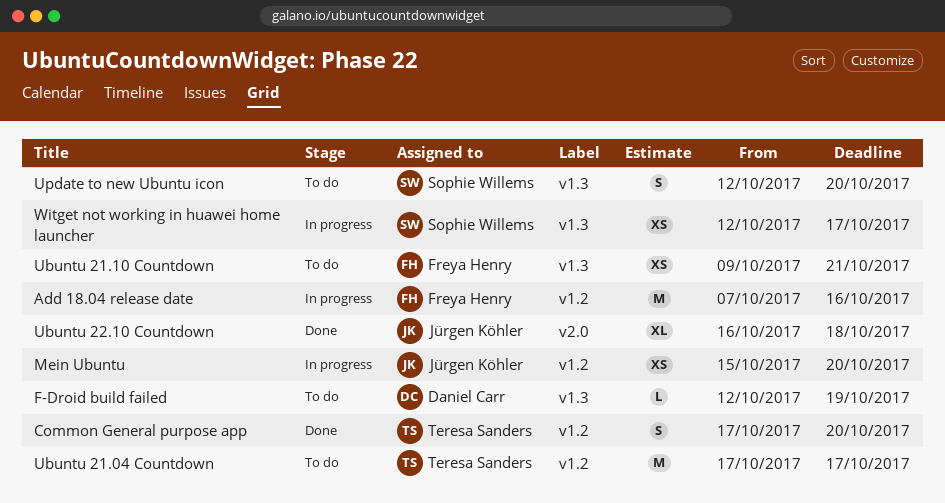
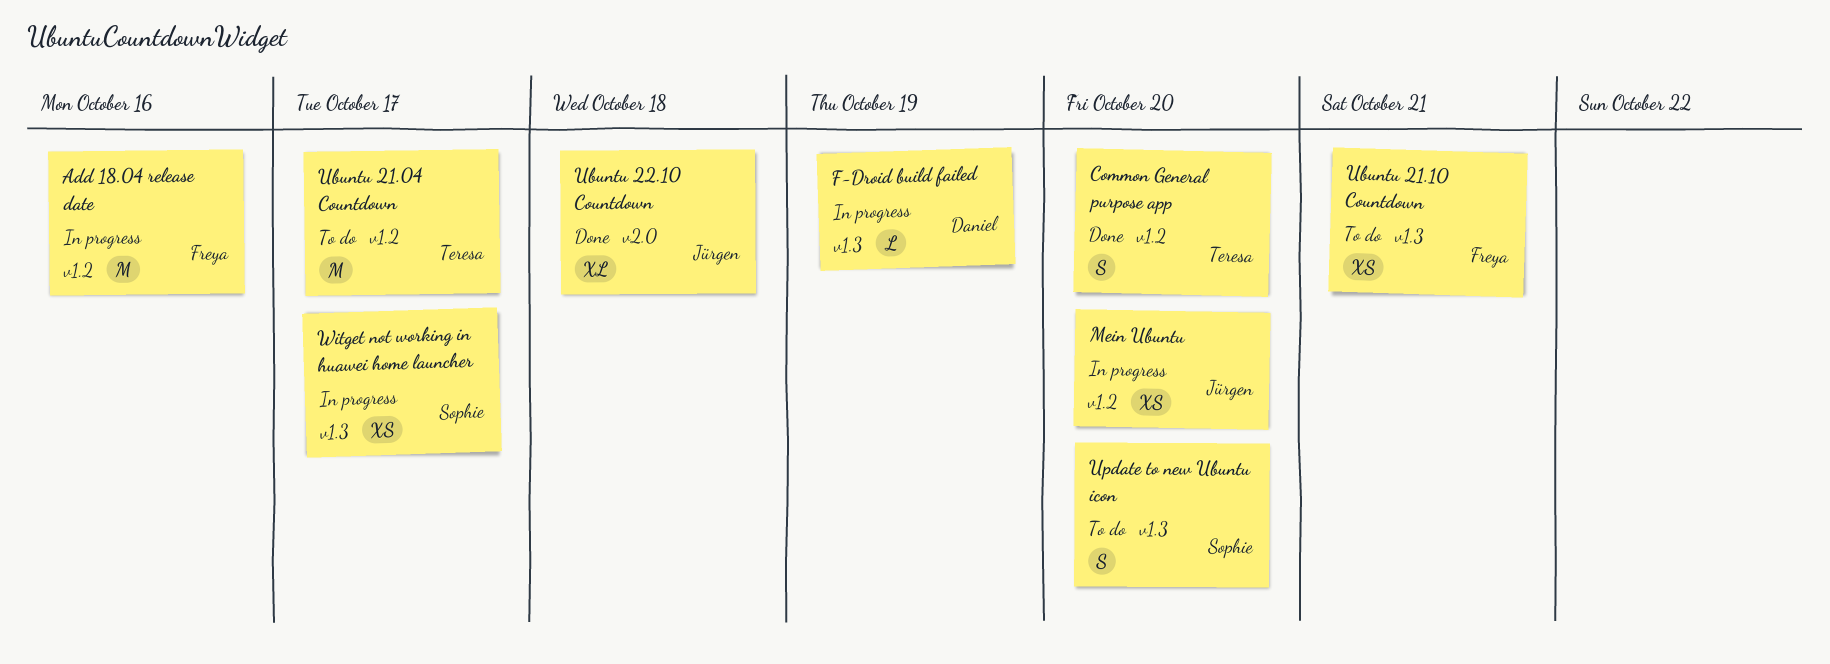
F-Droid build failed, status: To do -> In progress

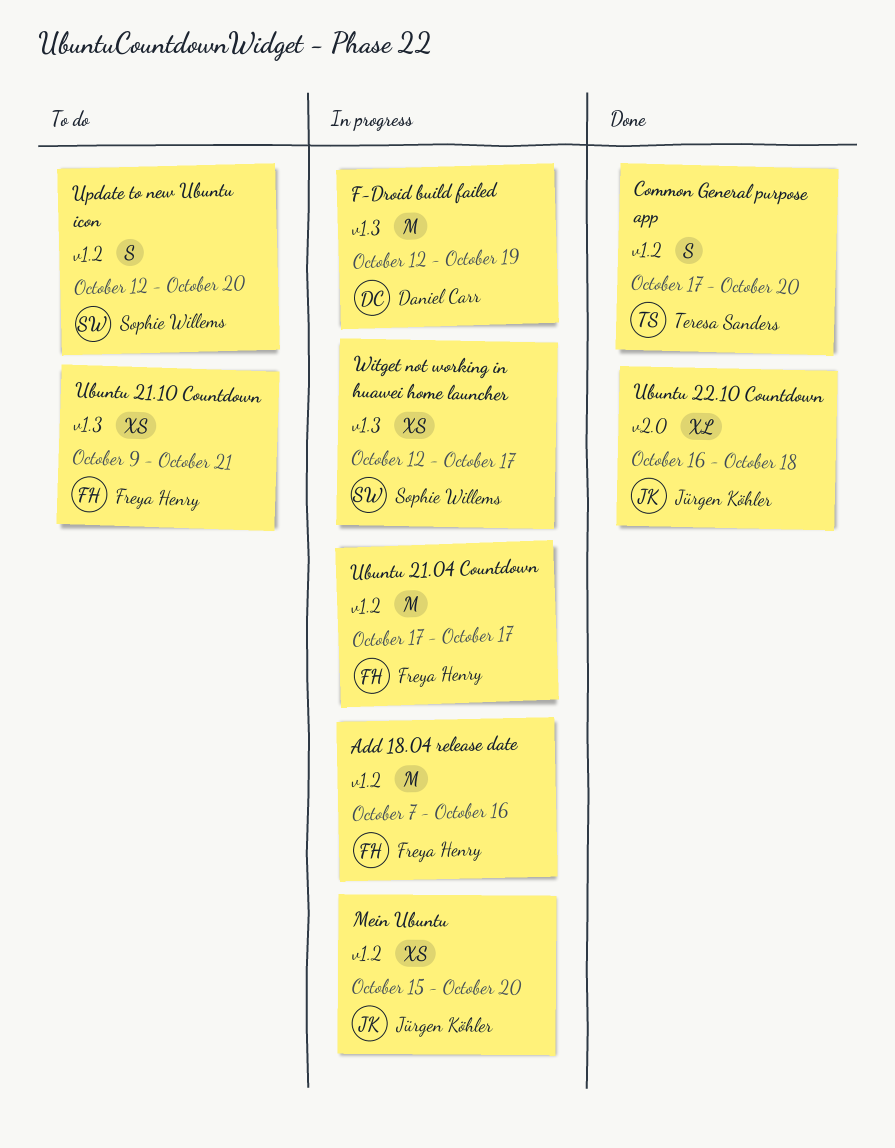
F-Droid build failed, estimate: L -> M
Ubuntu 21.04 Countdown, status: To do -> In progress
Ubuntu 21.04 Countdown, owner: Teresa Sanders -> Freya Henry
Update to new Ubuntu icon, label: v1.3 -> v1.2

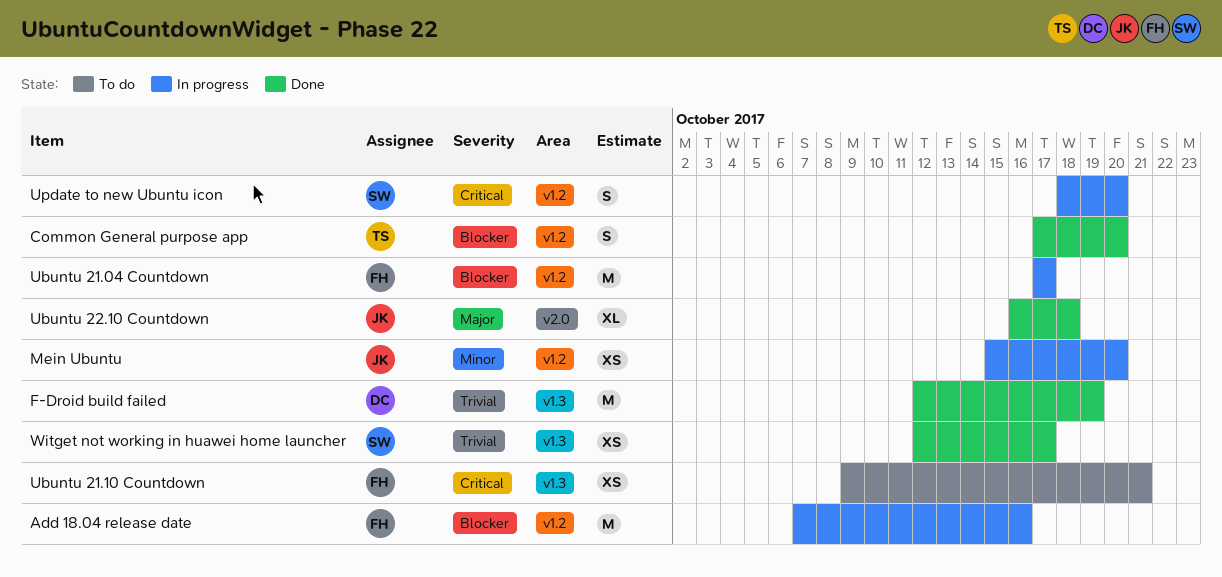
F-Droid build failed, status: In progress -> Done
Update to new Ubuntu icon, status: To do -> In progress
Update to new Ubuntu icon, start: Oct 12 -> Oct 18
Witget not working in huawei home launcher, status: In progress -> Done

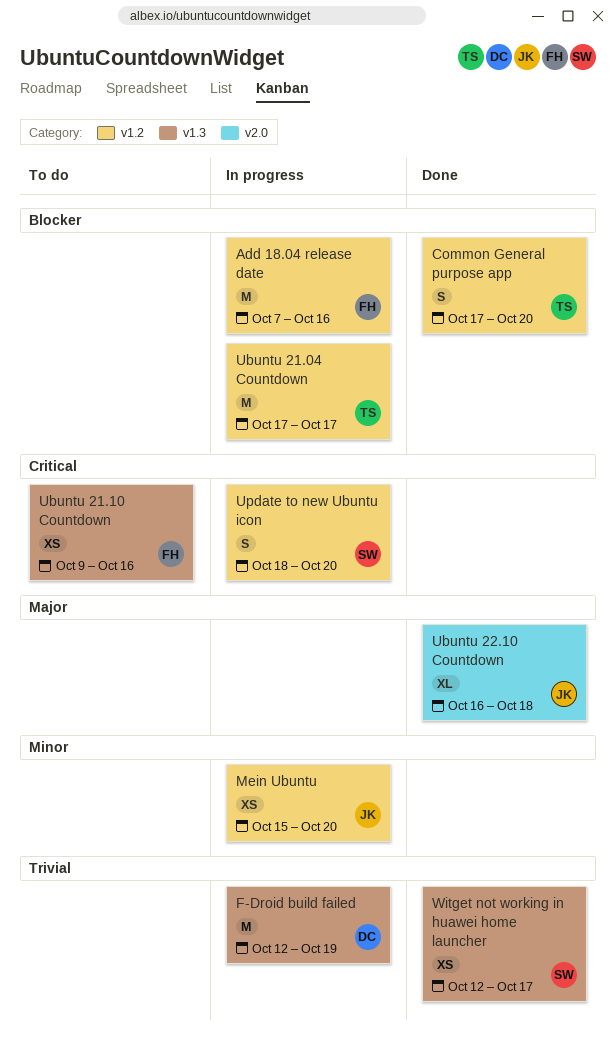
F-Droid build failed, status: Done -> In progress
Ubuntu 21.04 Countdown, owner: FH -> TS
Ubuntu 21.10 Countdown, due: Oct 21 -> Oct 16

